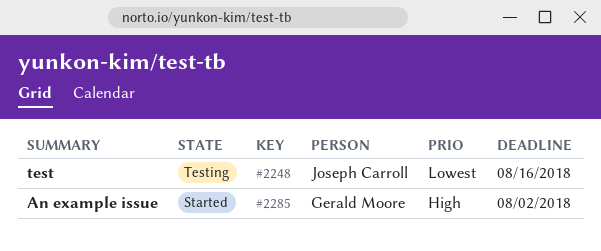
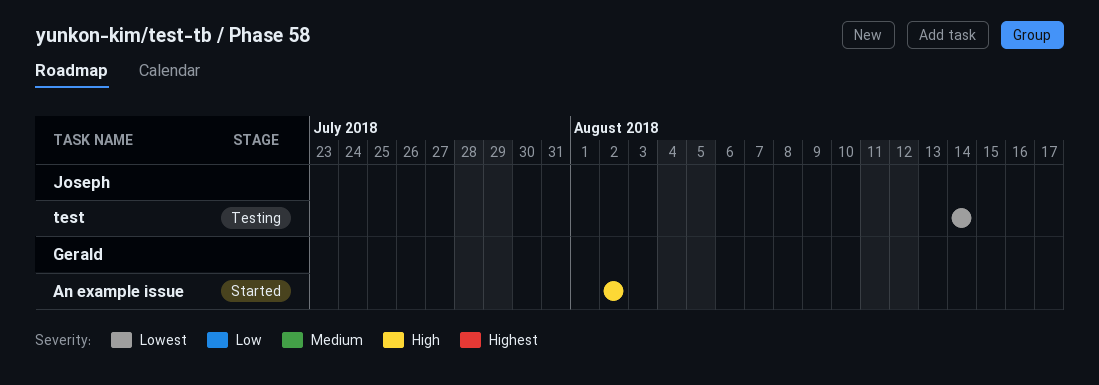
test, due: Aug 16 -> Aug 14

